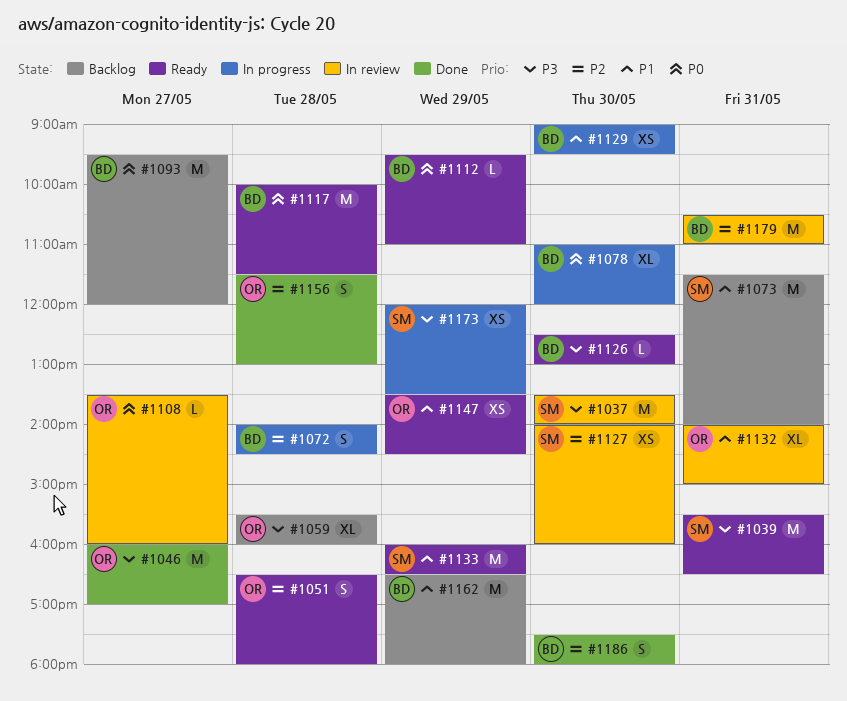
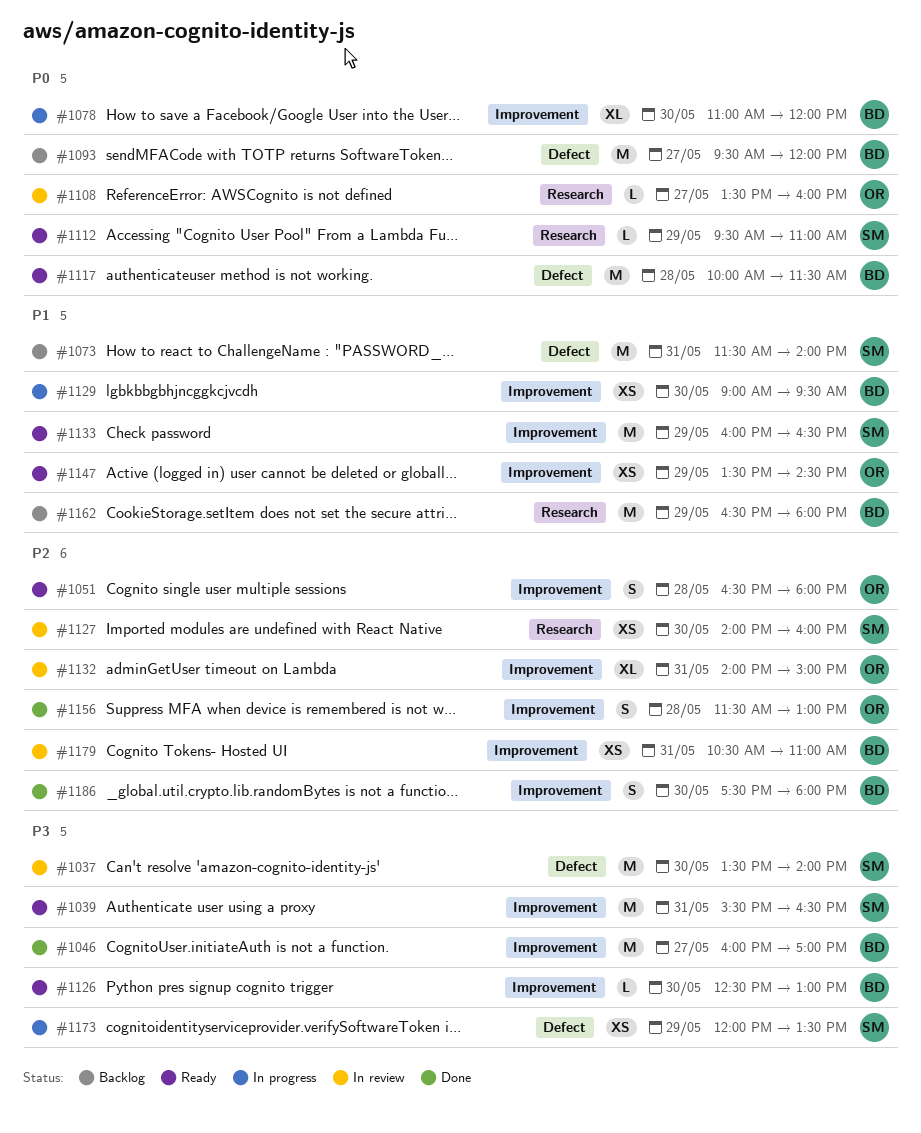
#1046, owner: OR -> BD
#1059: present -> none
#1072: present -> none
#1112, owner: BD -> SM
#1132, priority: P1 -> P2
#1179, estimate: M -> XS

